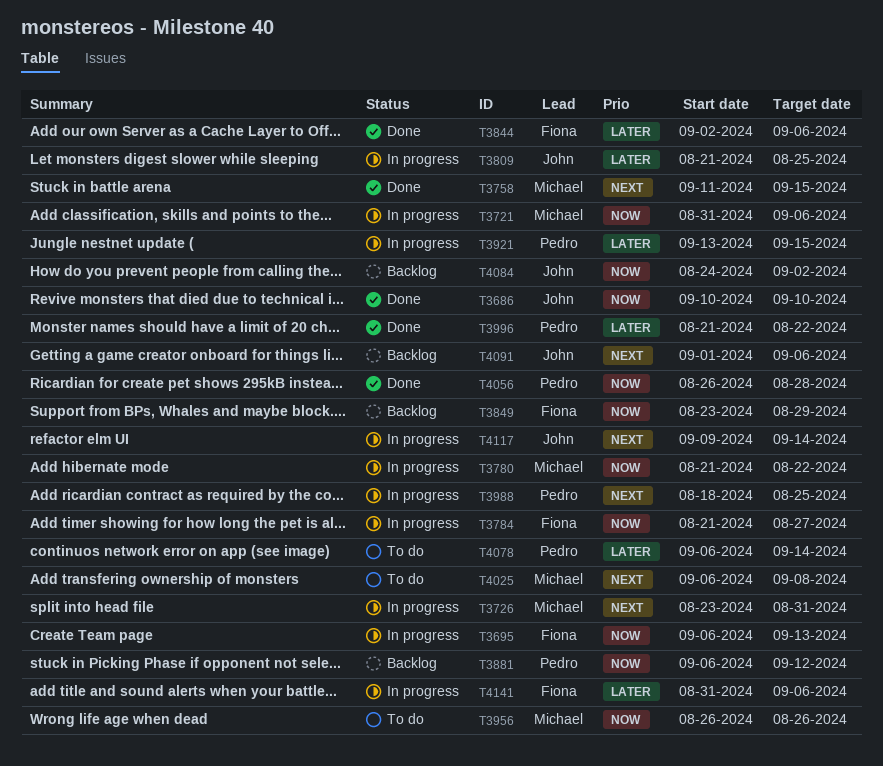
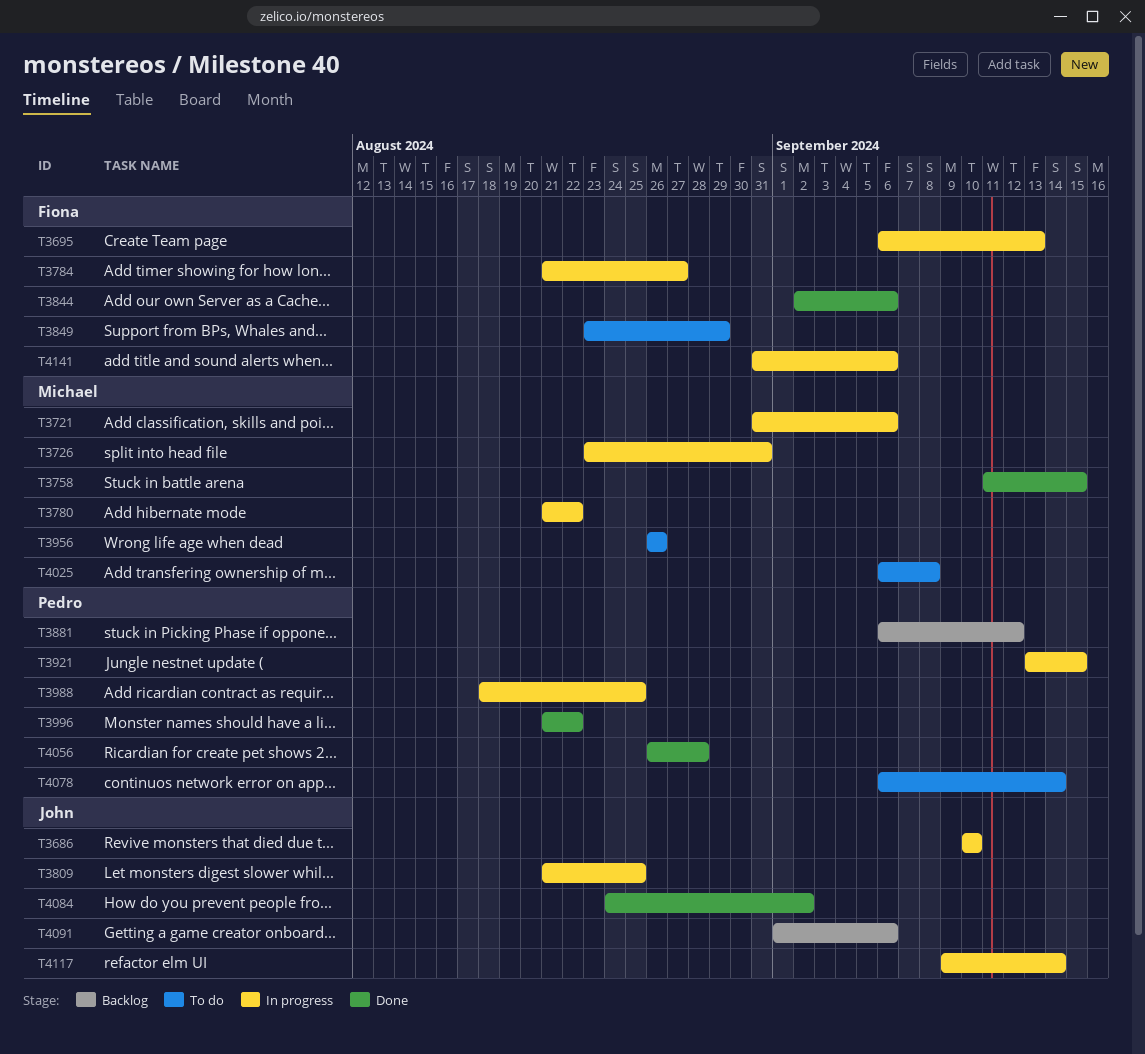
T3686, status: Done -> In progress
T3849, status: Backlog -> To do
T4084, status: Backlog -> Done

